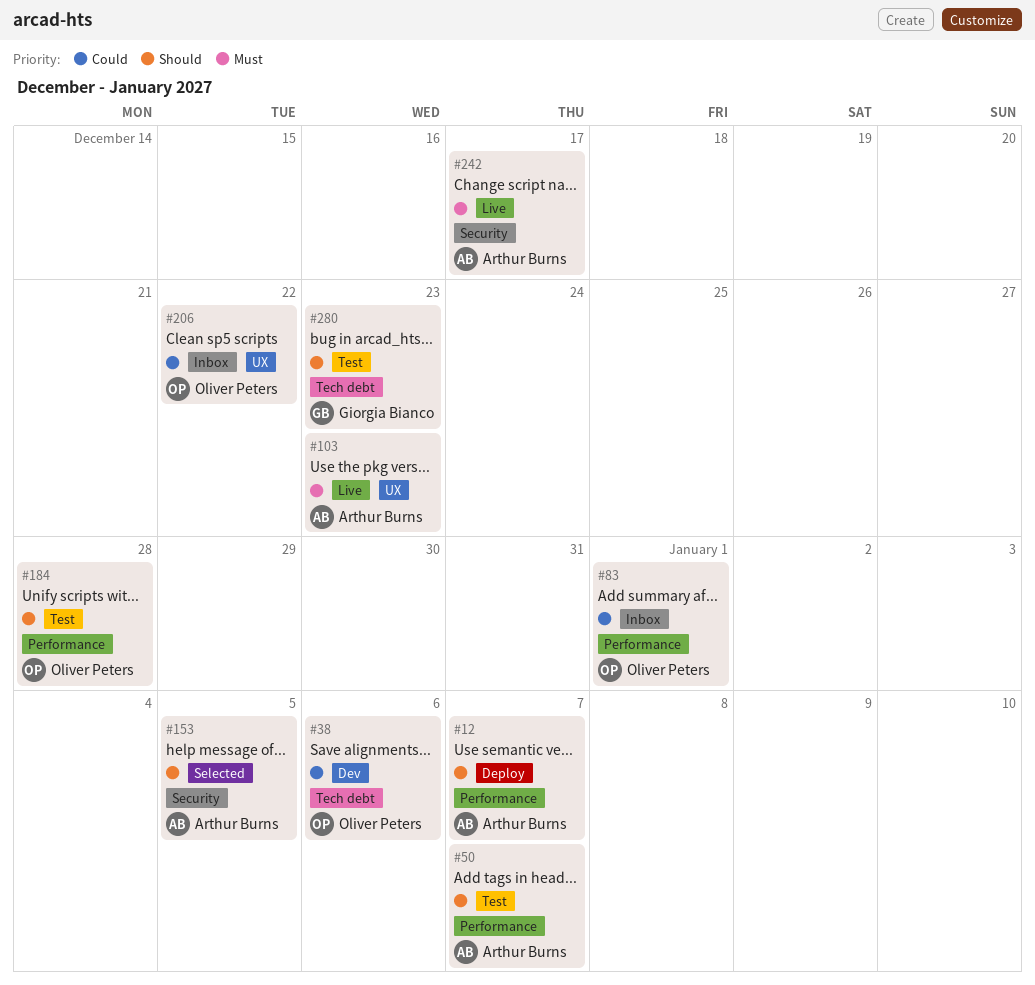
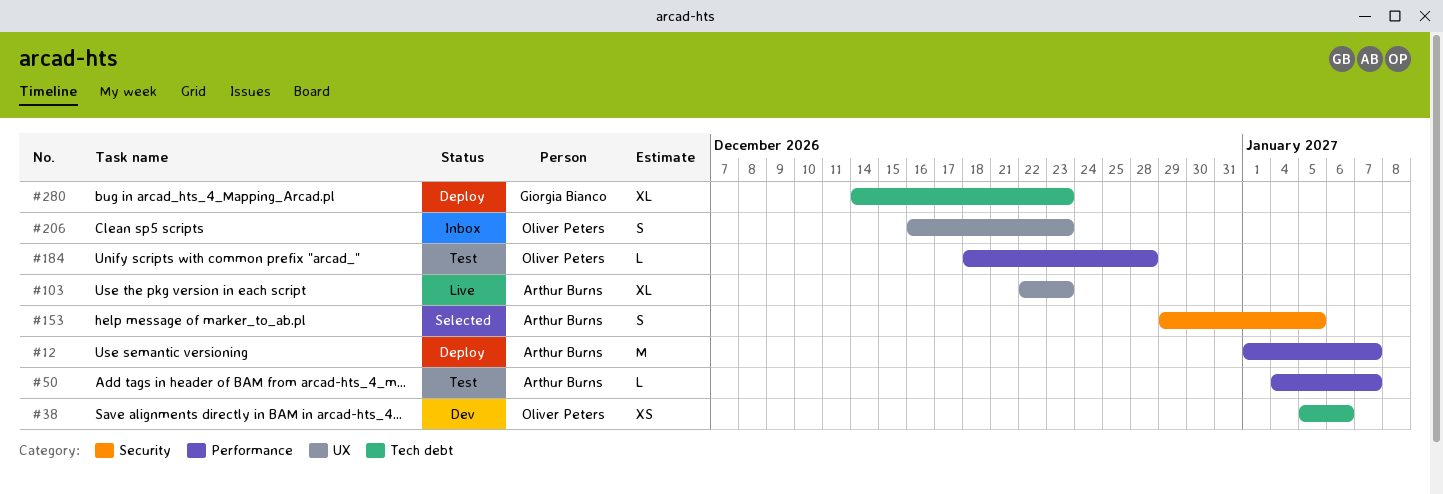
#83: present -> none
#206, due: Dec 22 -> Dec 23
#242: present -> none
#280, status: Test -> Deploy

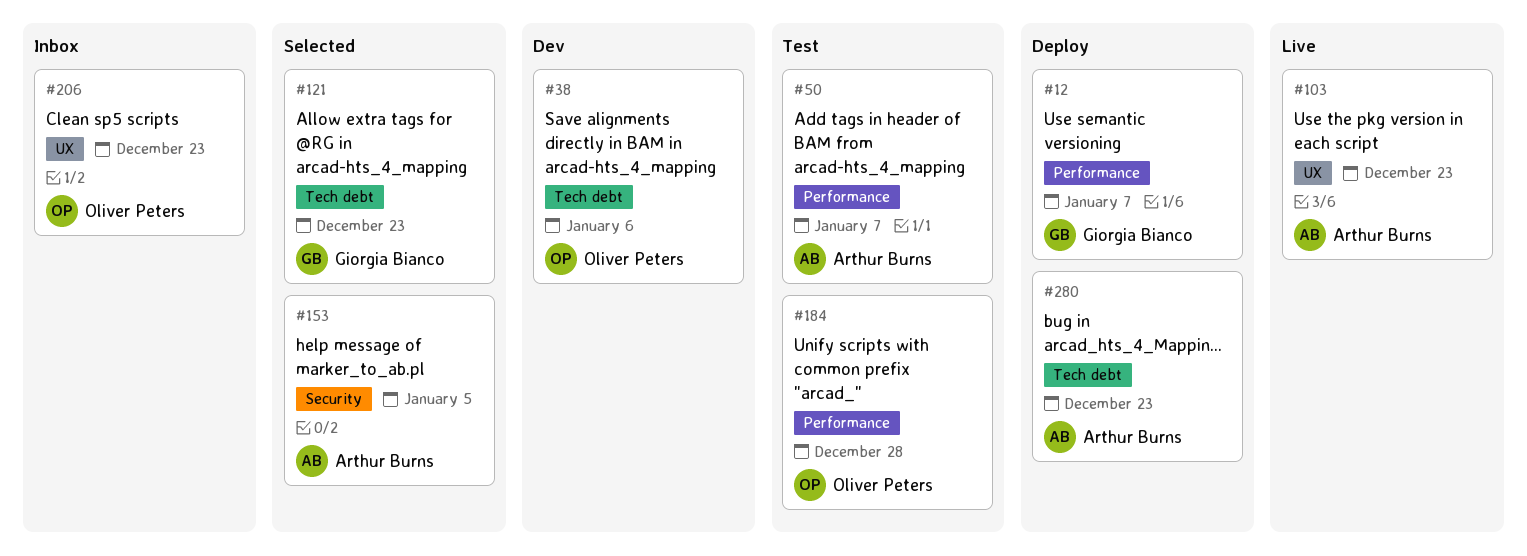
#12, owner: Arthur Burns -> Giorgia Bianco
#121: none -> present
#280, owner: Giorgia Bianco -> Arthur Burns

